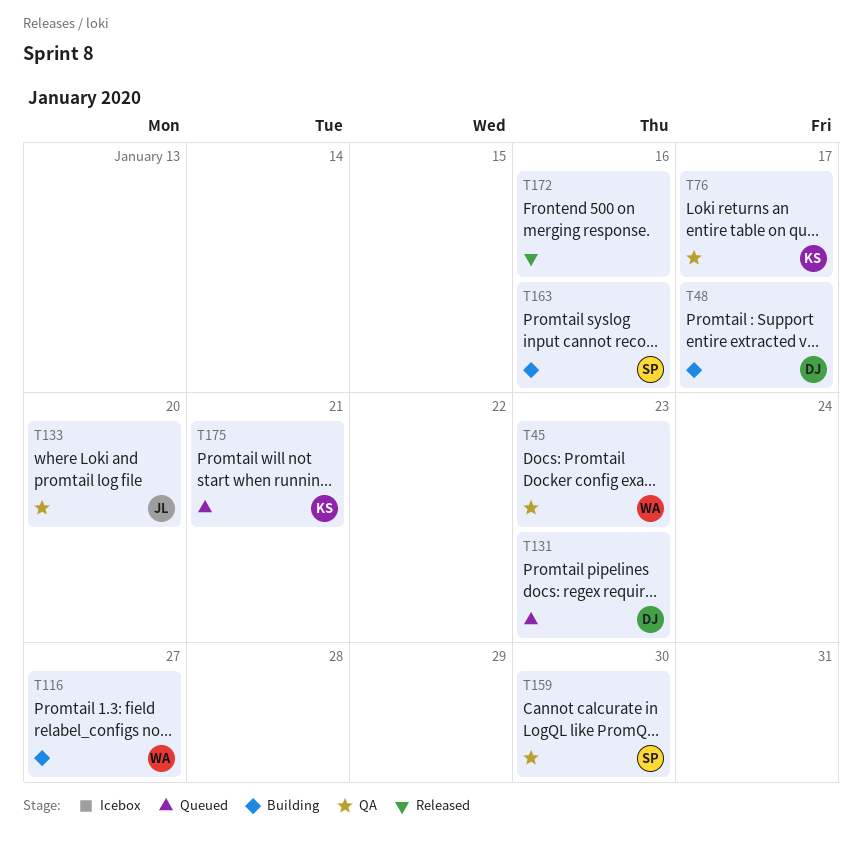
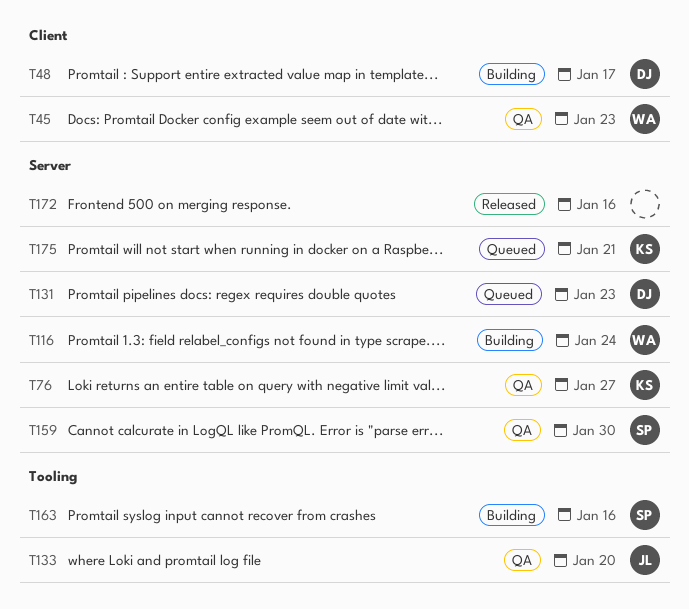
T76, due: Jan 17 -> Jan 27
T116, due: Jan 27 -> Jan 24

